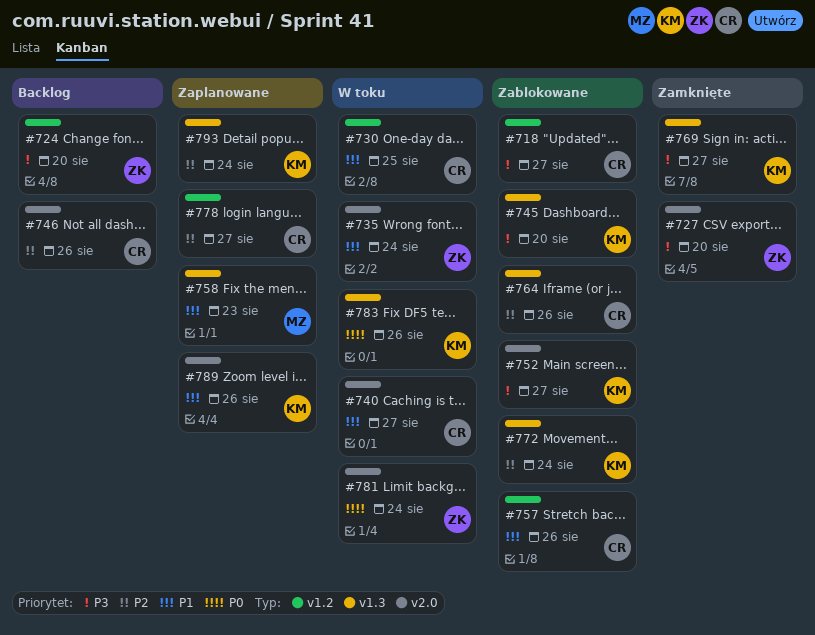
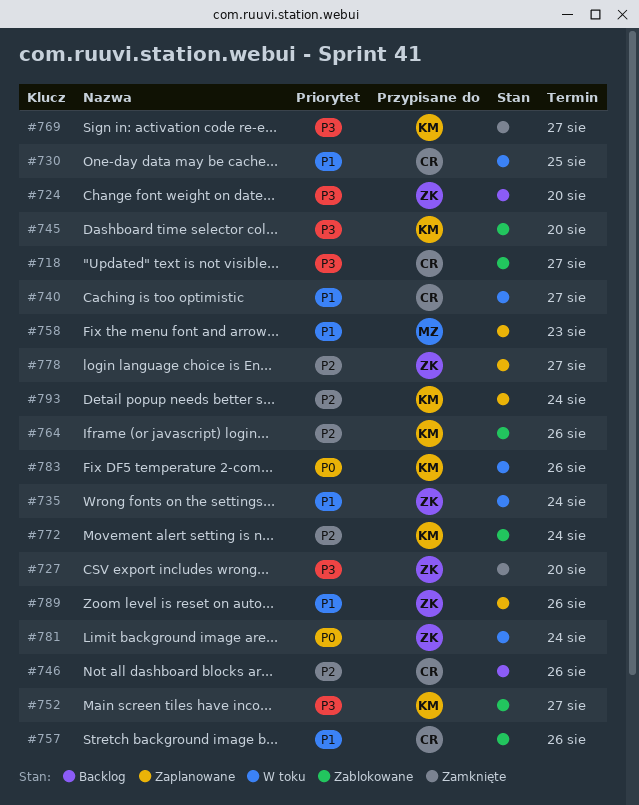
#764, owner: CR -> KM
#778, owner: CR -> ZK
#789, owner: KM -> ZK

